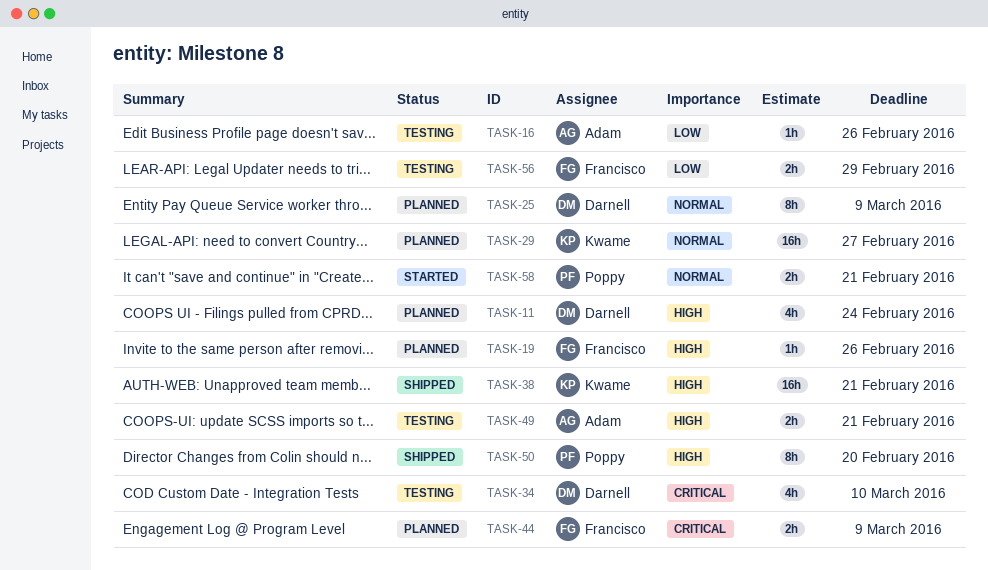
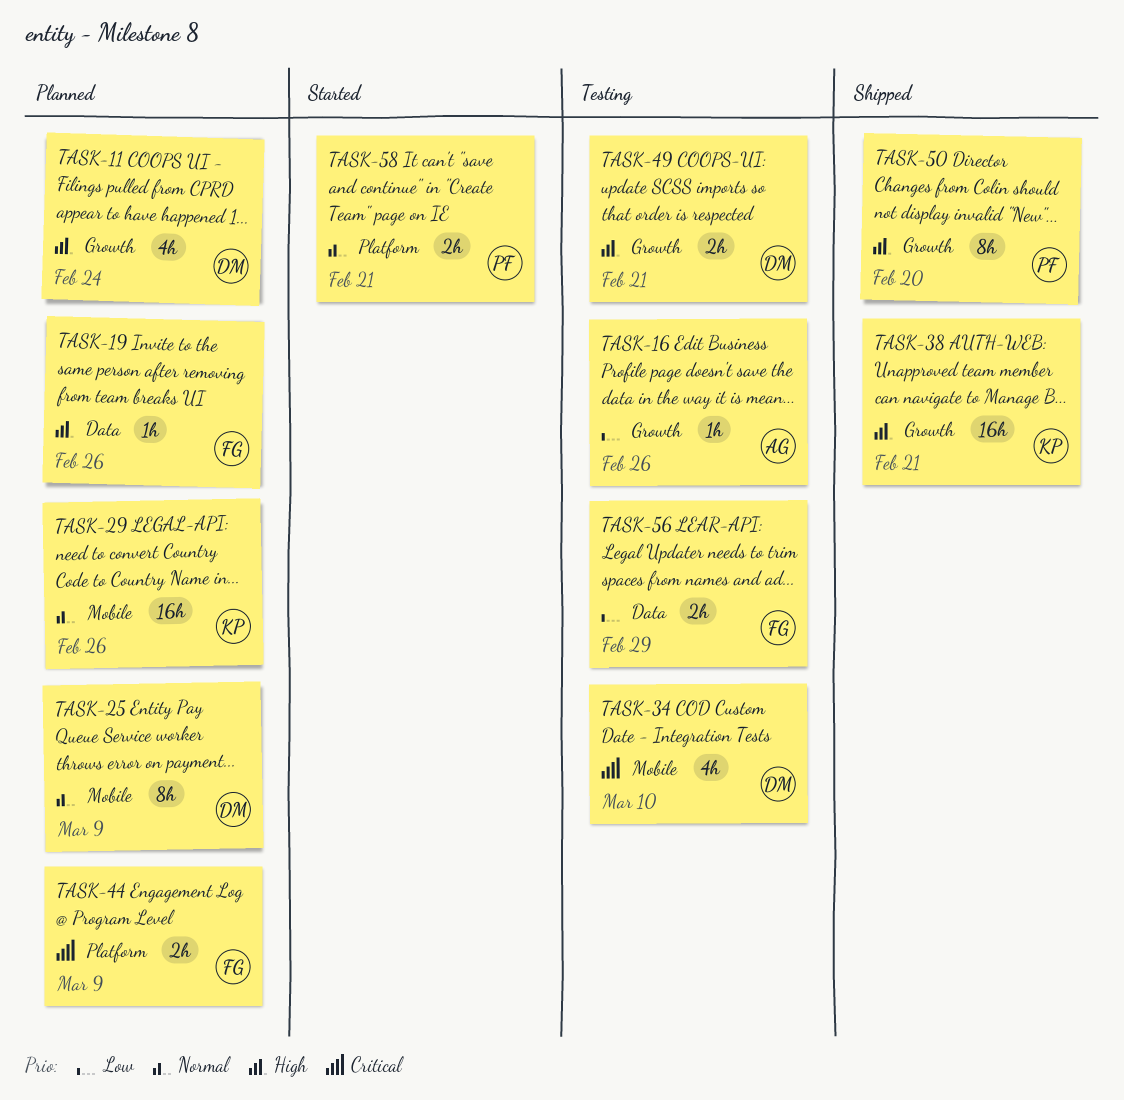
TASK-29, due: Feb 27 -> Feb 26
TASK-49, owner: Adam -> Darnell

